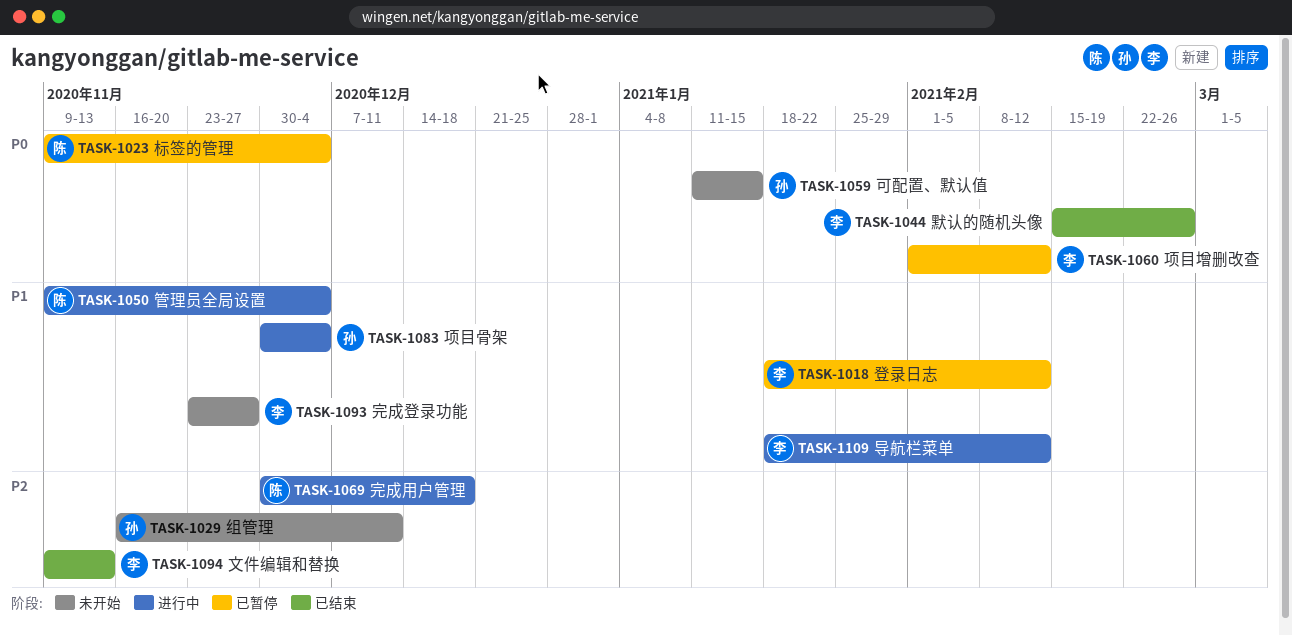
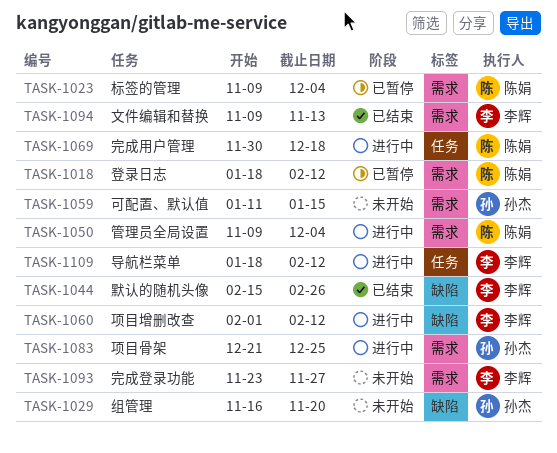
TASK-1018, owner: 李辉 -> 陈娟
TASK-1029, due: Dec 11 -> Nov 20
TASK-1060, status: 已暂停 -> 进行中
TASK-1083, start: Nov 30 -> Dec 21
TASK-1083, due: Dec 4 -> Dec 25

